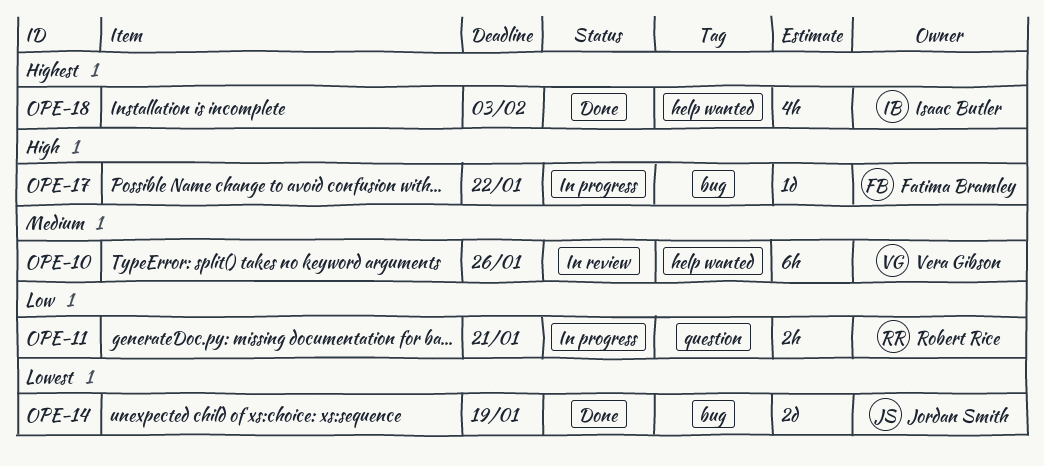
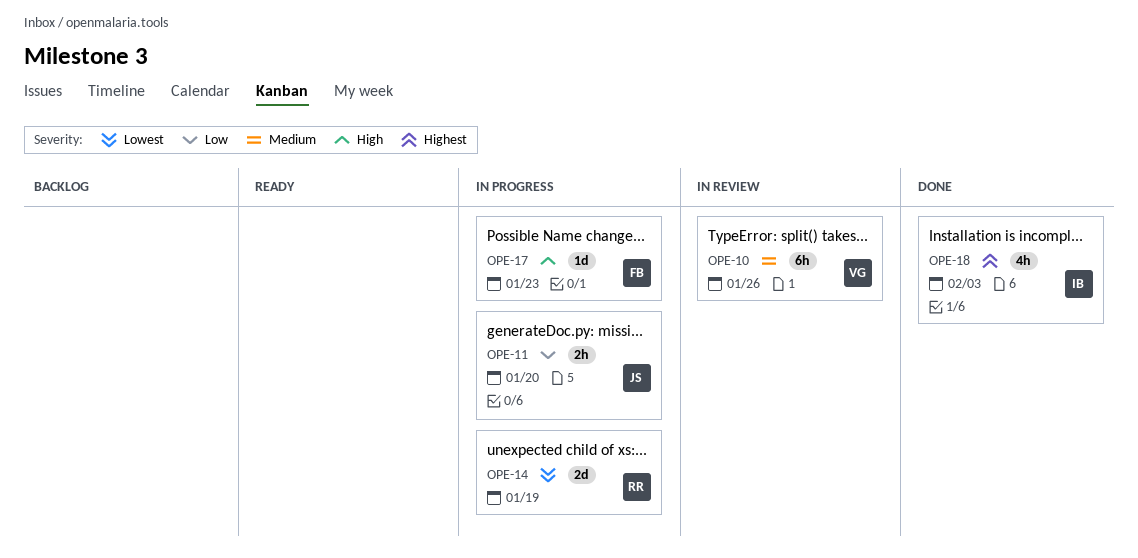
OPE-11, owner: Robert Rice -> Jordan Smith
OPE-11, due: Jan 21 -> Jan 20
OPE-14, status: Done -> In progress
OPE-14, owner: Jordan Smith -> Robert Rice
OPE-17, due: Jan 22 -> Jan 23

